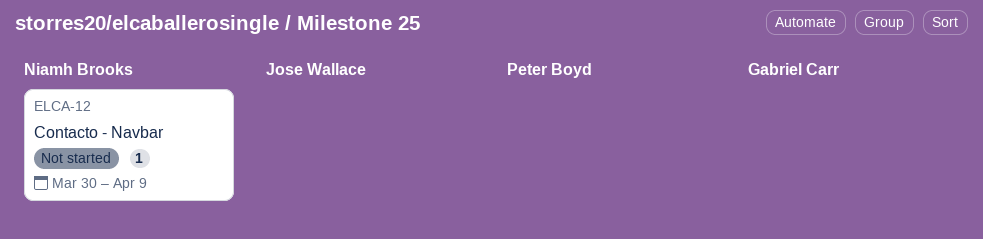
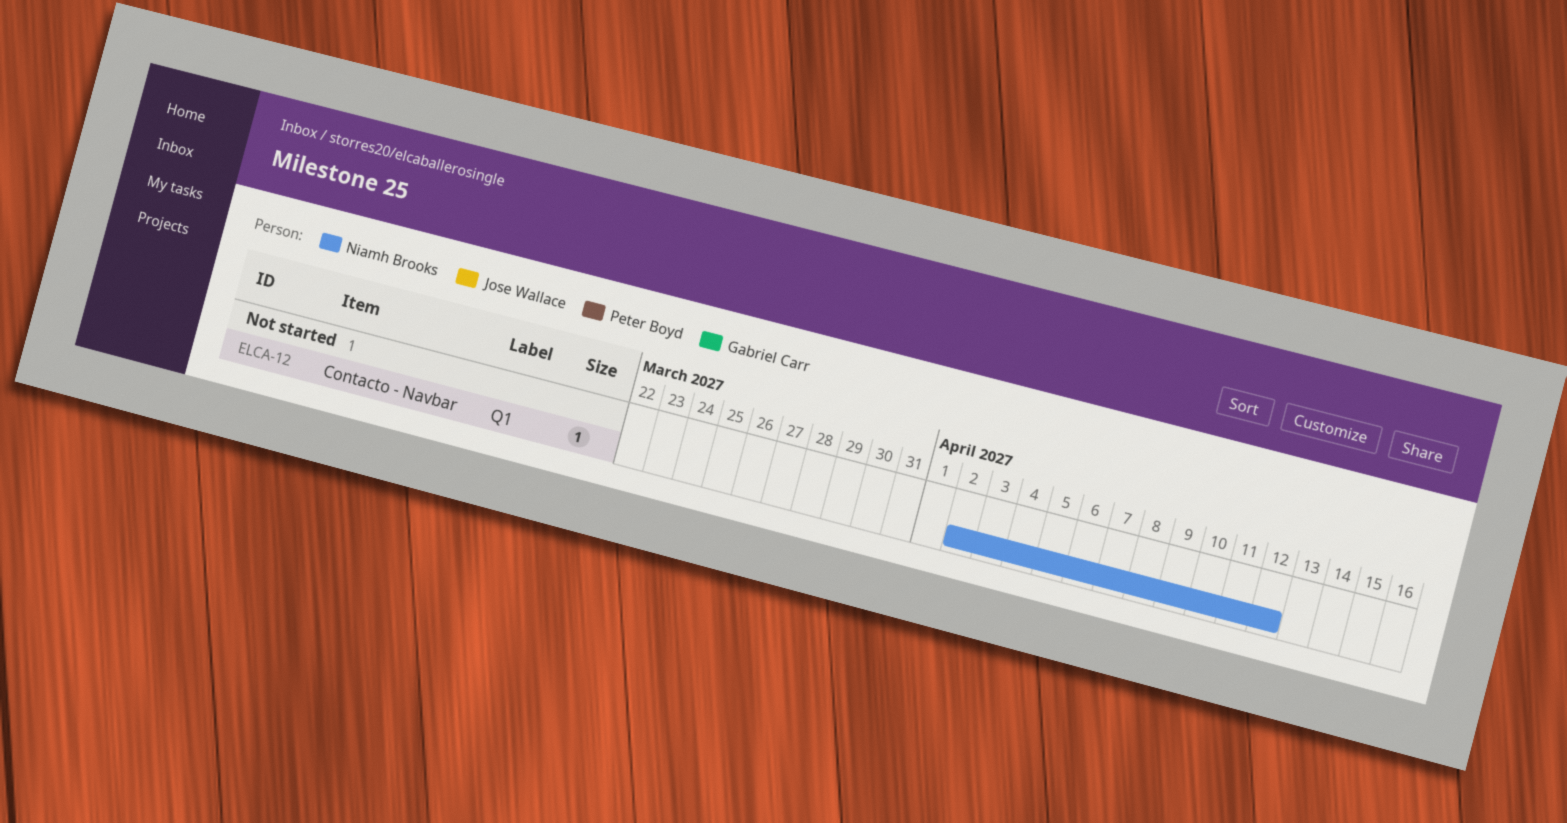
ELCA-12, start: Mar 30 -> Apr 2
ELCA-12, due: Apr 9 -> Apr 12

